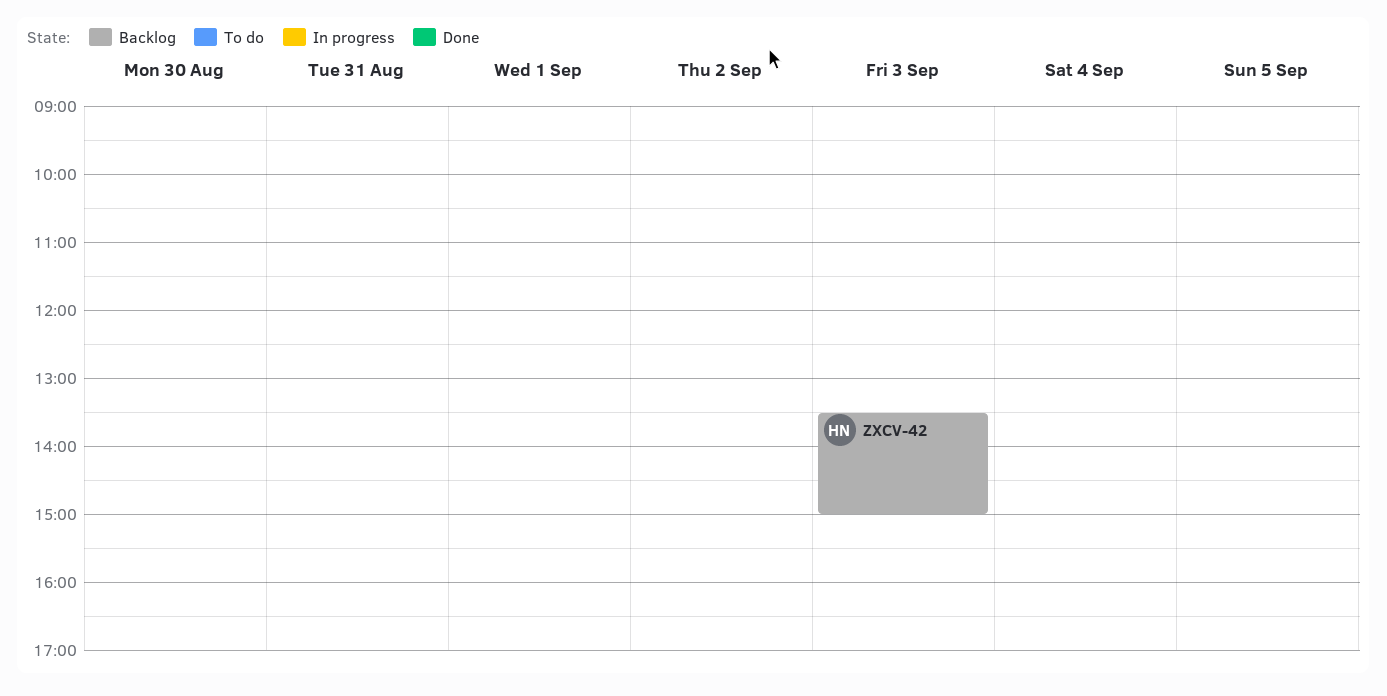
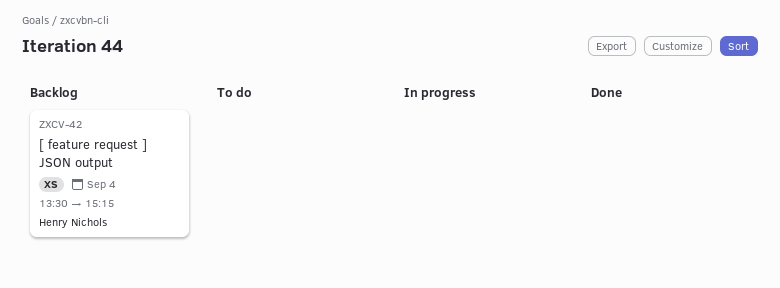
ZXCV-42, day: Sep 3 -> Sep 4
ZXCV-42, ends: 15:00 -> 15:15

